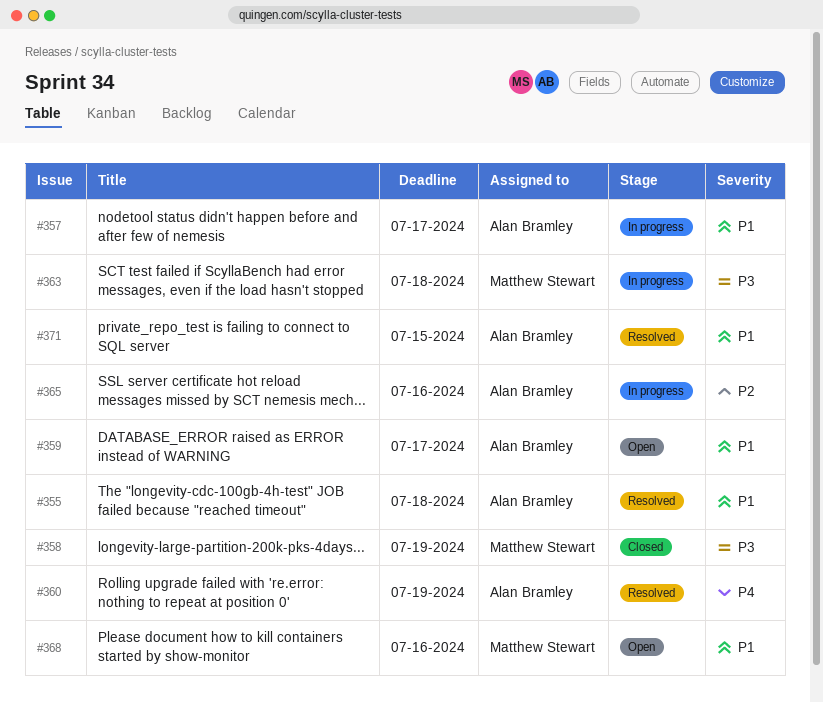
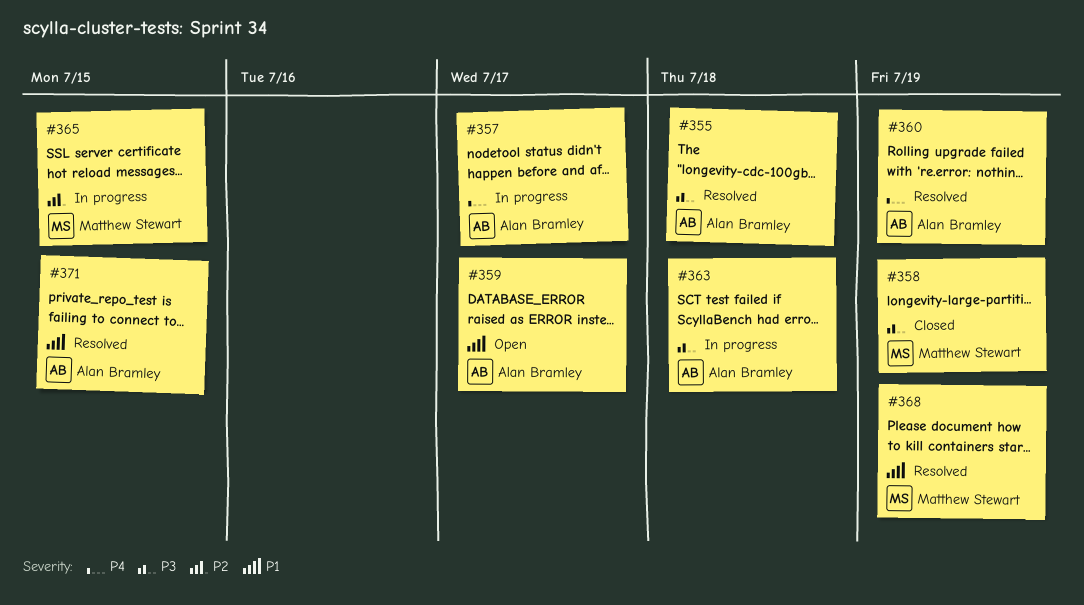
#355, priority: P1 -> P3
#357, priority: P1 -> P4
#363, owner: Matthew Stewart -> Alan Bramley
#365, owner: Alan Bramley -> Matthew Stewart
#365, due: Jul 16 -> Jul 15
#368, status: Open -> Resolved
#368, due: Jul 16 -> Jul 19

